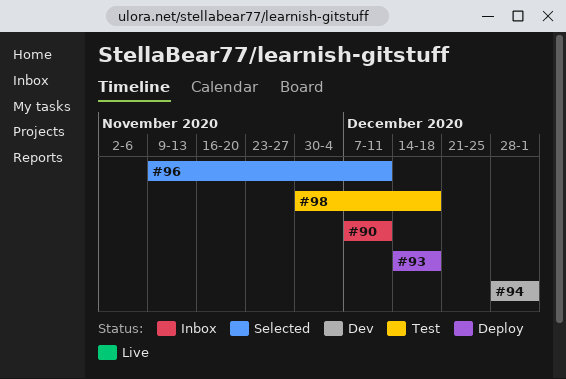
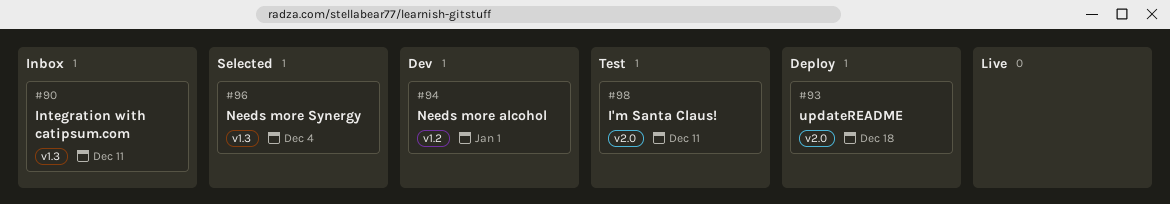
#96, due: Dec 11 -> Dec 4
#98, due: Dec 18 -> Dec 11

